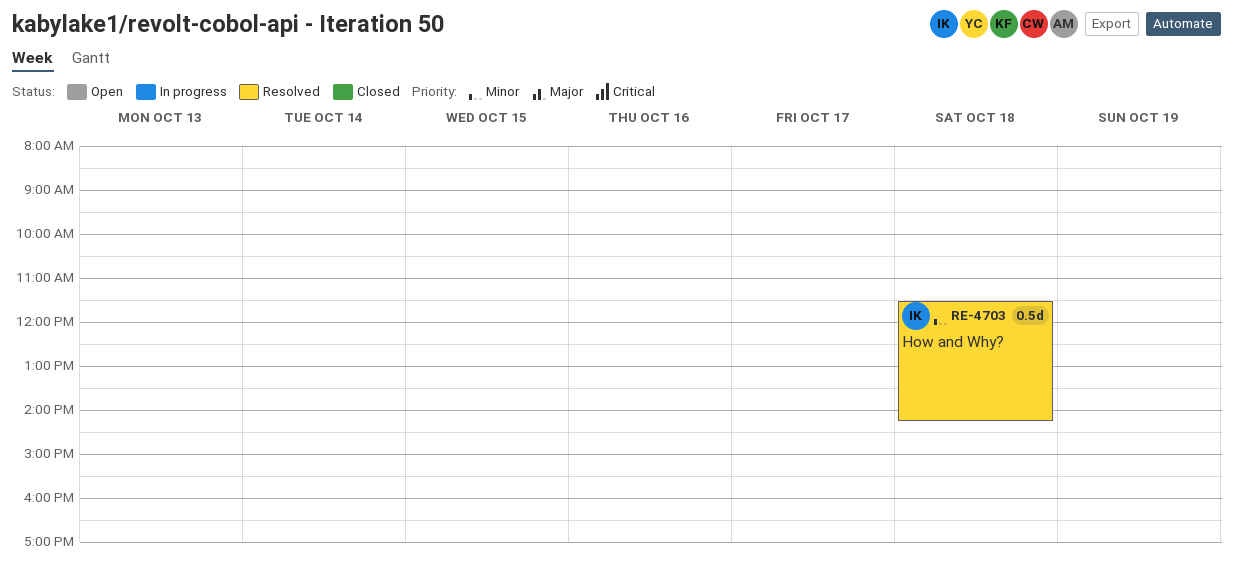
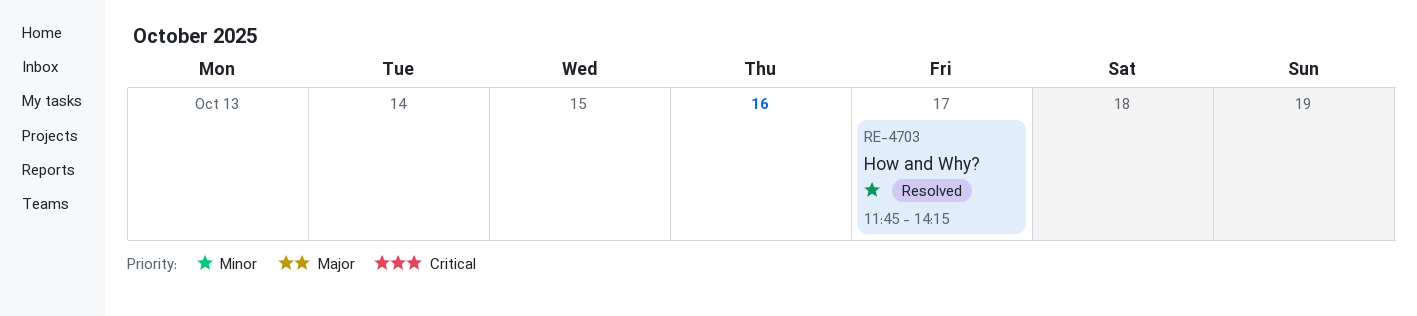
RE-4703, day: Oct 18 -> Oct 17
RE-4703, begins: 11:30 -> 11:45

